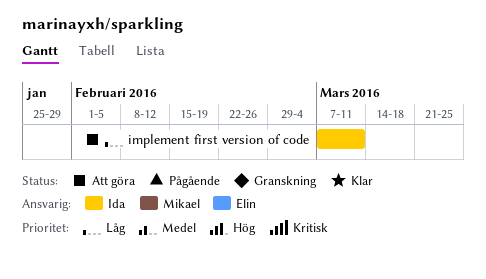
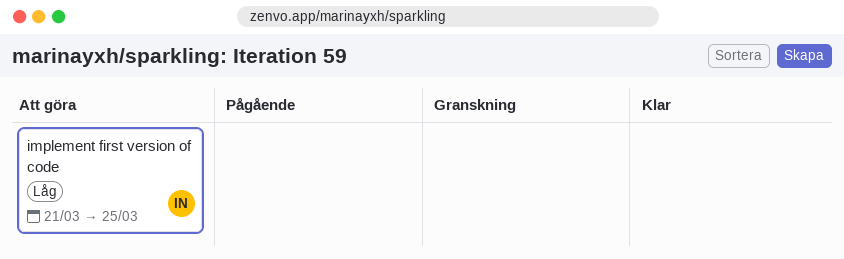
implement first version of code, start: Mar 7 -> Mar 21
implement first version of code, due: Mar 11 -> Mar 25

